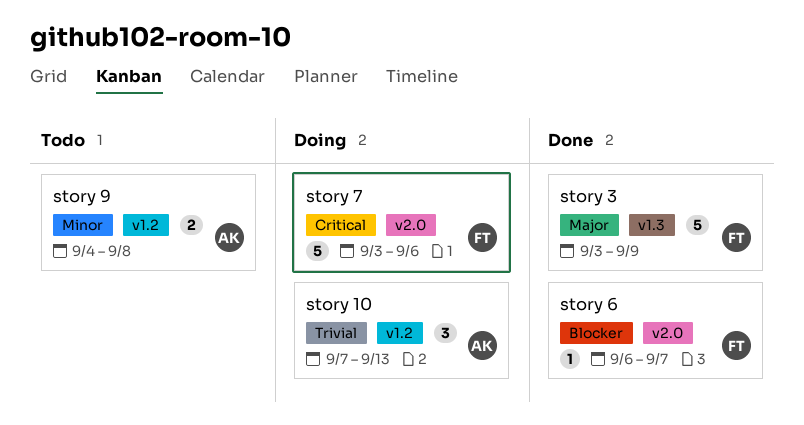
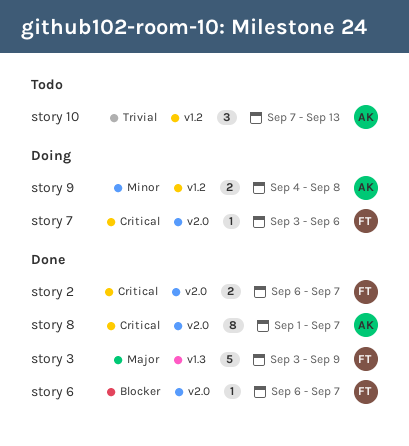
story 10, status: Doing -> Todo
story 2: none -> present
story 7, estimate: 5 -> 1
story 8: none -> present
story 9, status: Todo -> Doing

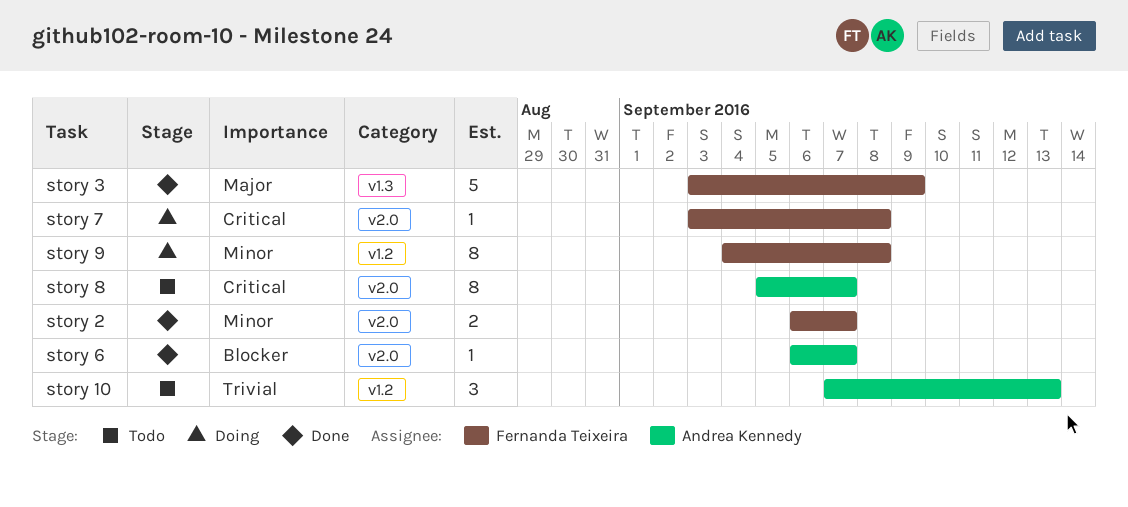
story 2, priority: Critical -> Minor
story 6, owner: Fernanda Teixeira -> Andrea Kennedy
story 7, due: Sep 6 -> Sep 8
story 8, status: Done -> Todo
story 8, start: Sep 1 -> Sep 5
story 9, owner: Andrea Kennedy -> Fernanda Teixeira
story 9, estimate: 2 -> 8

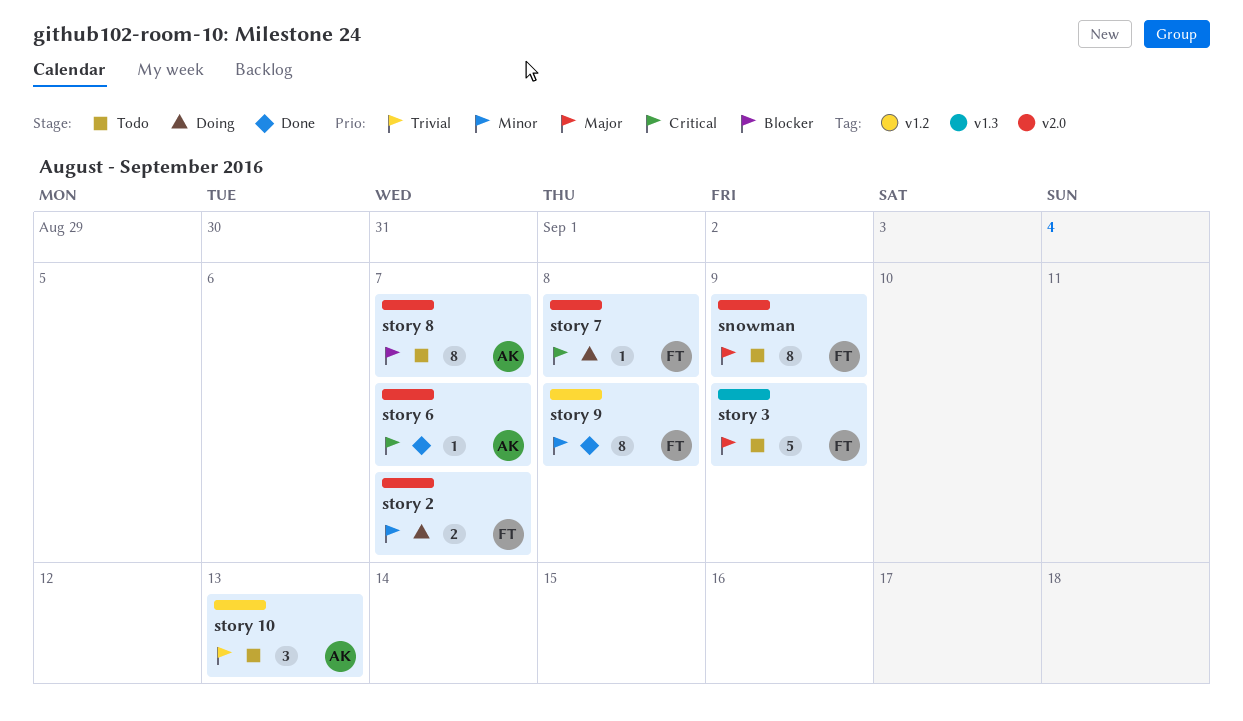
snowman: none -> present
story 2, status: Done -> Doing
story 3, status: Done -> Todo
story 6, priority: Blocker -> Critical
story 8, priority: Critical -> Blocker
story 9, status: Doing -> Done

